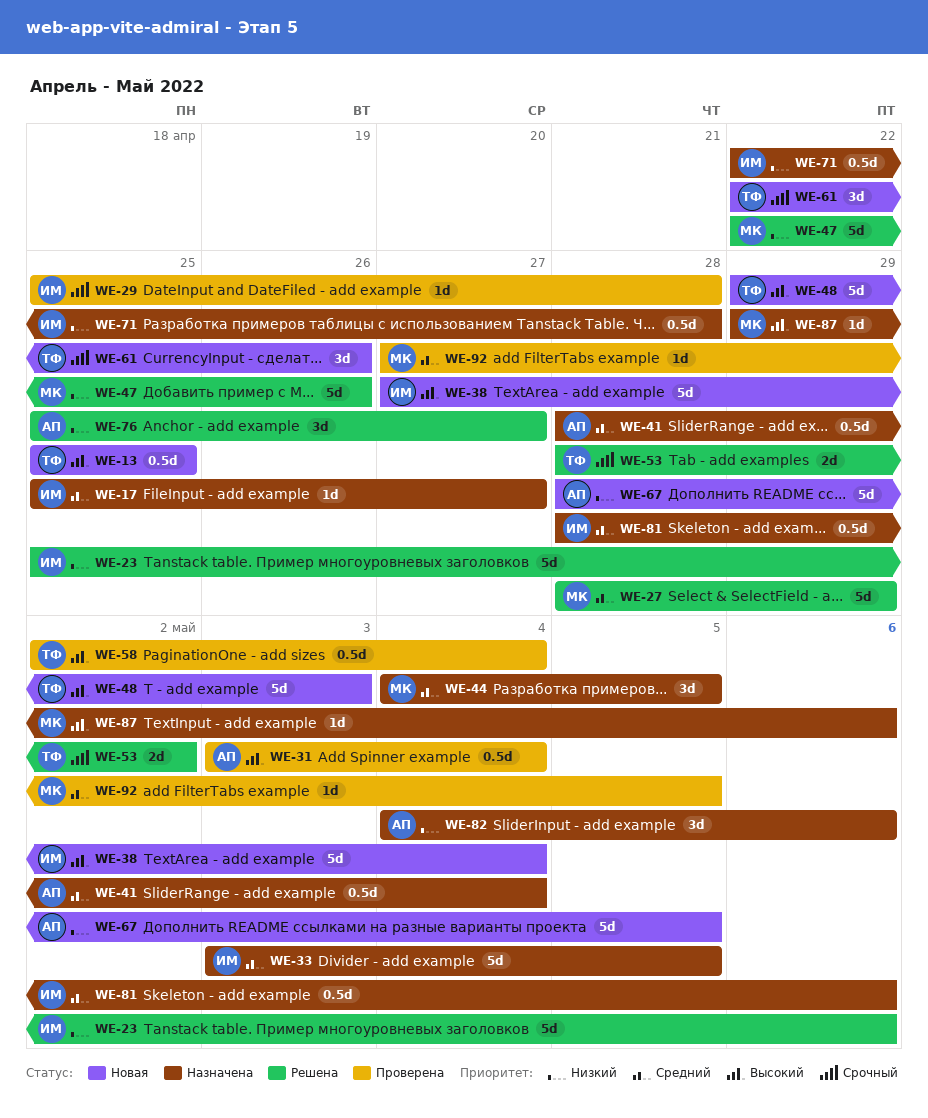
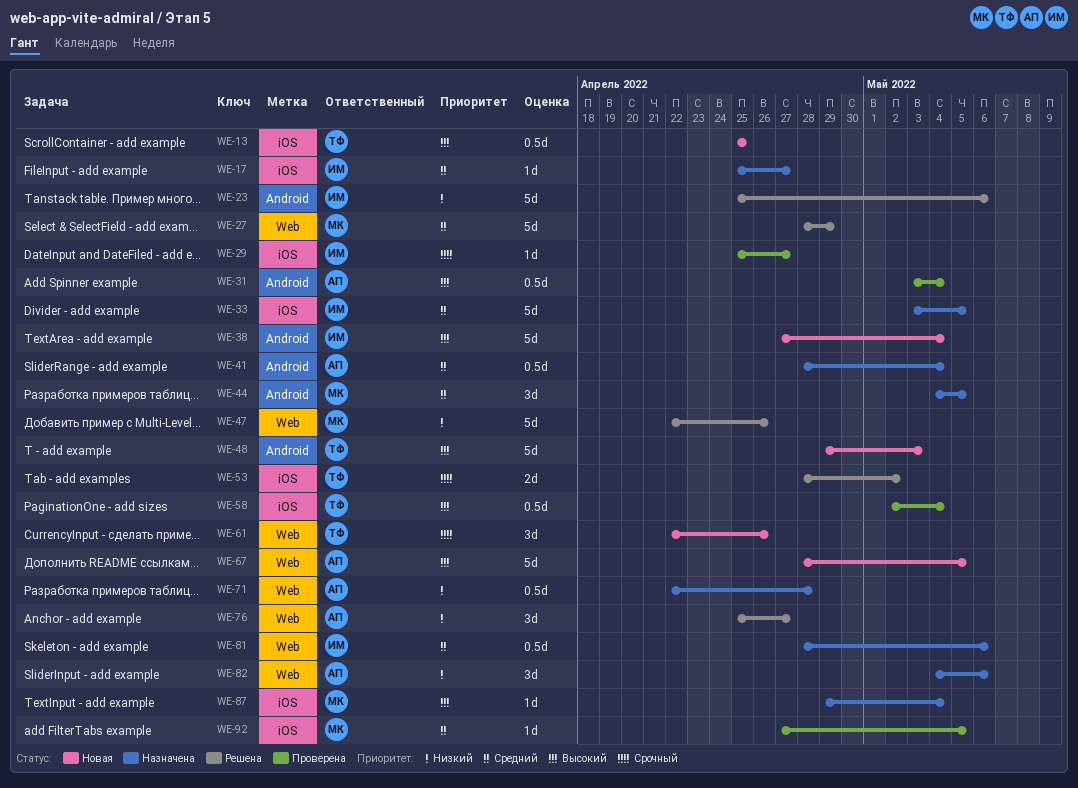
WE-29, due: Apr 28 -> Apr 27
WE-67, priority: Низкий -> Высокий
WE-71, owner: ИМ -> АП
WE-87, due: May 6 -> May 4

